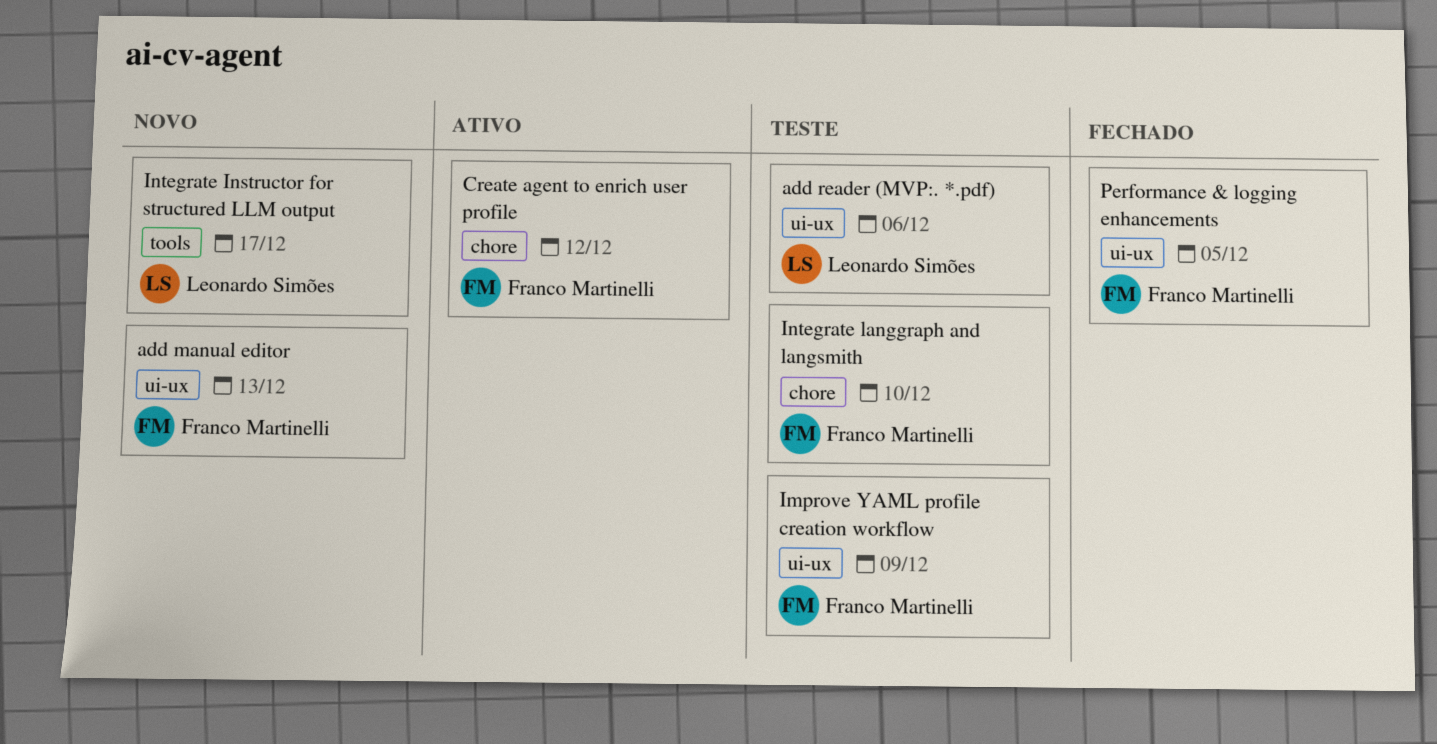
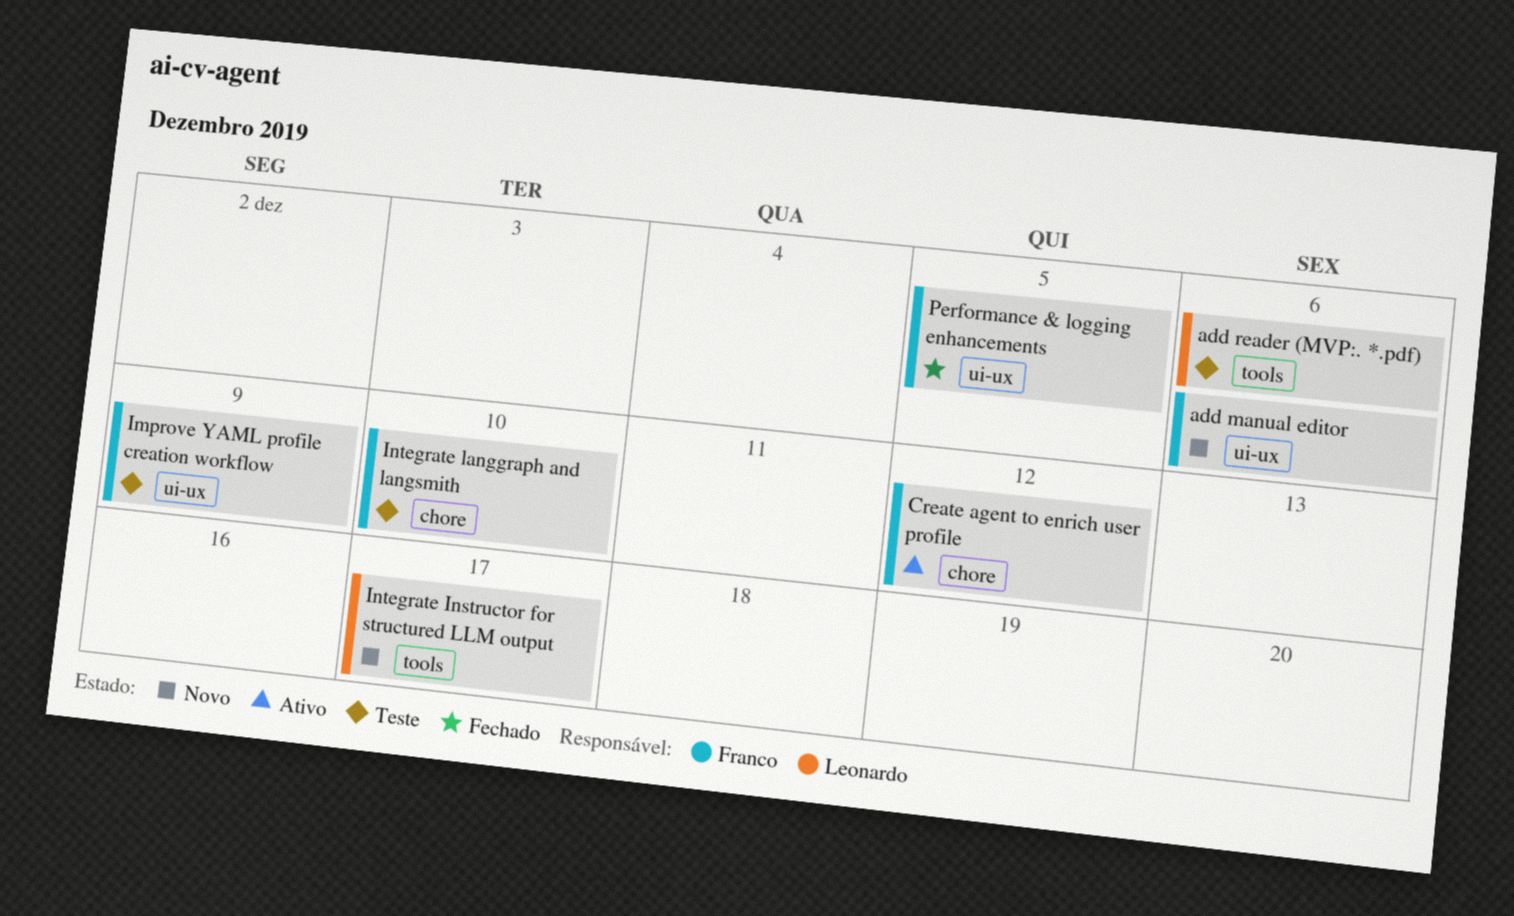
add manual editor, due: Dec 13 -> Dec 6
add reader (MVP:. *.pdf), label: ui-ux -> tools

